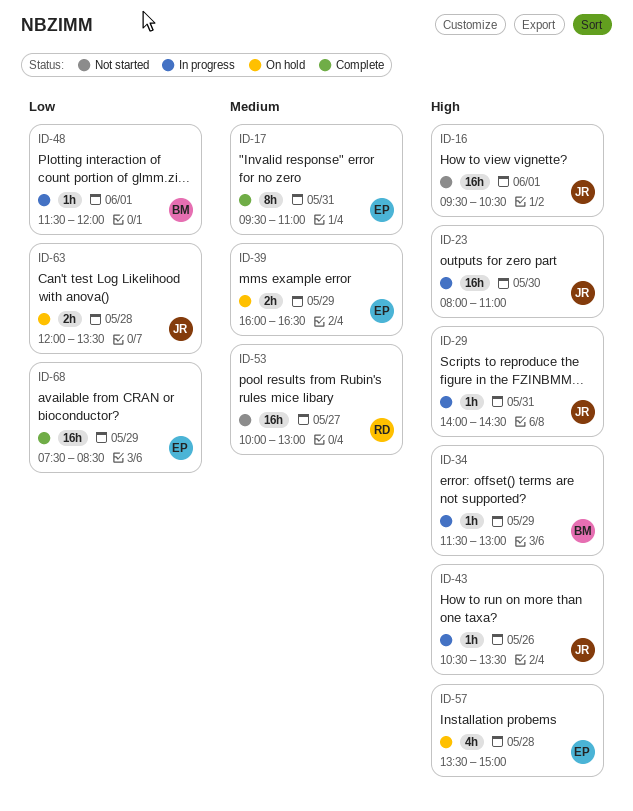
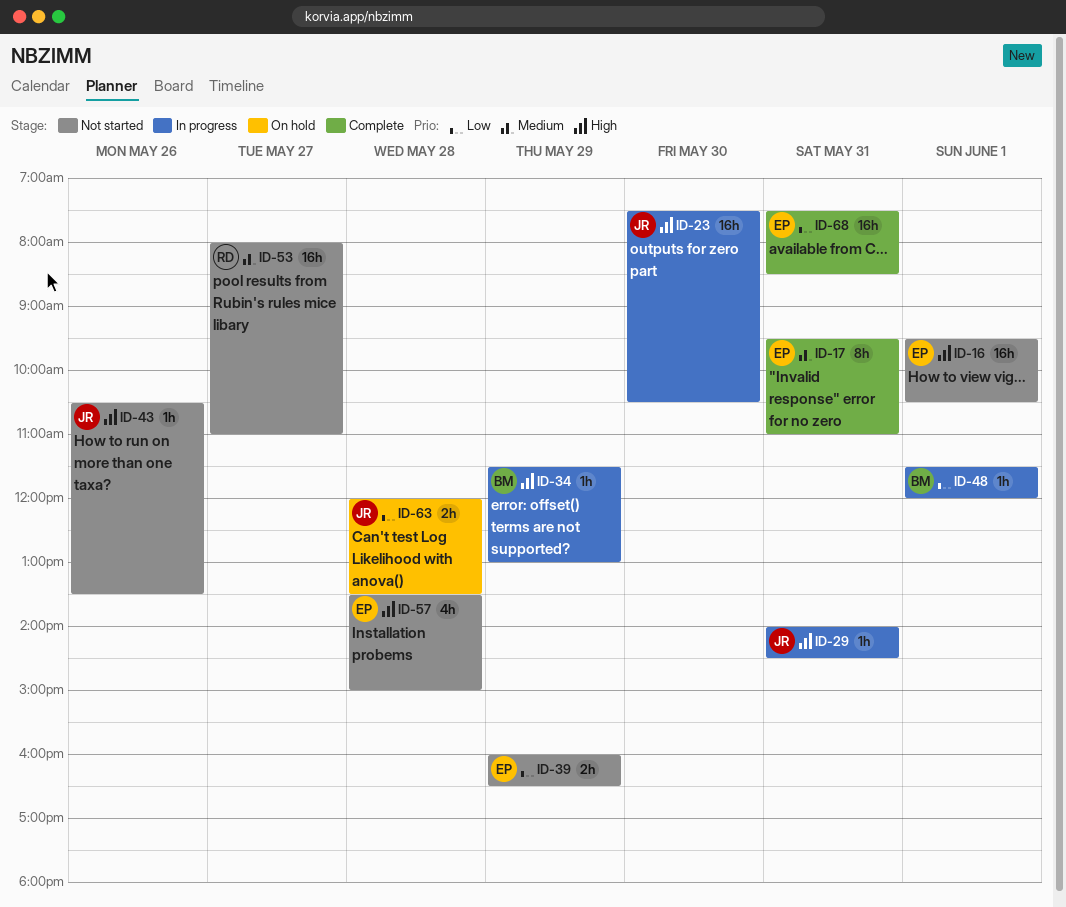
ID-16, owner: JR -> EP
ID-23, begins: 08:00 -> 07:30
ID-23, ends: 11:00 -> 10:30
ID-39, status: On hold -> Not started
ID-39, priority: Medium -> Low
ID-43, status: In progress -> Not started
ID-53, begins: 10:00 -> 08:00
ID-53, ends: 13:00 -> 11:00
ID-57, status: On hold -> Not started
ID-68, day: May 29 -> May 31

